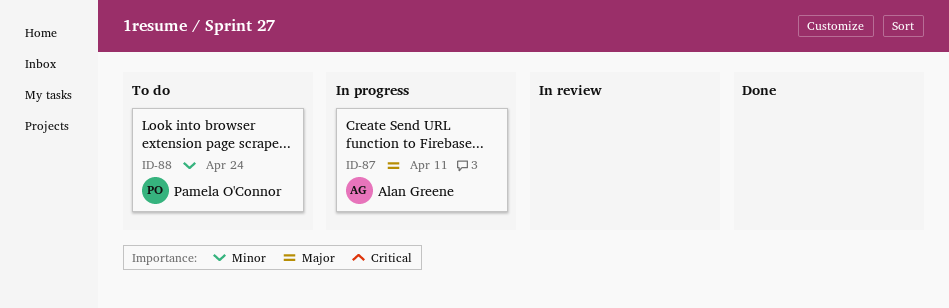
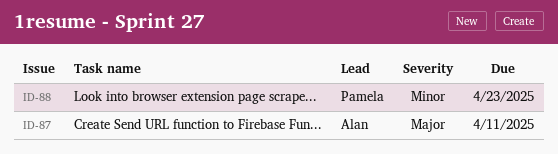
ID-88, due: Apr 24 -> Apr 23

